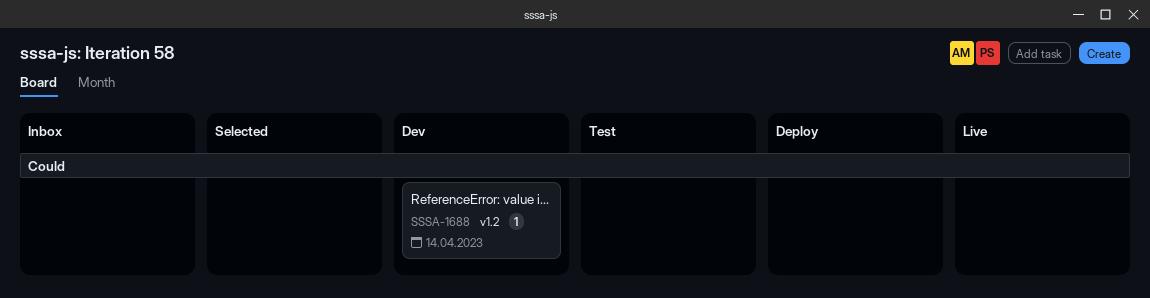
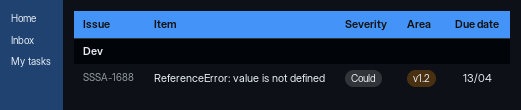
SSSA-1688, due: Apr 14 -> Apr 13

